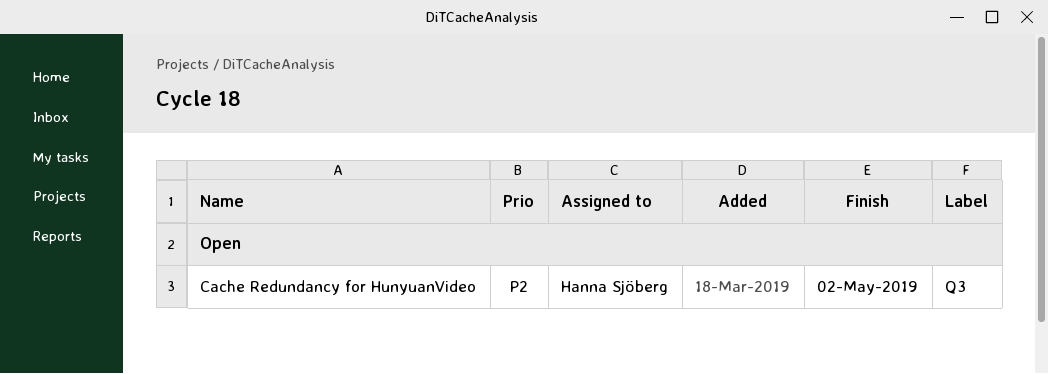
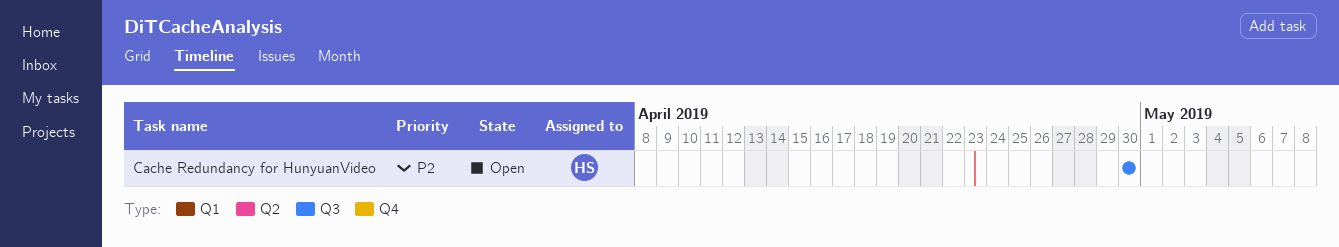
Cache Redundancy for HunyuanVideo, due: May 2 -> Apr 30

